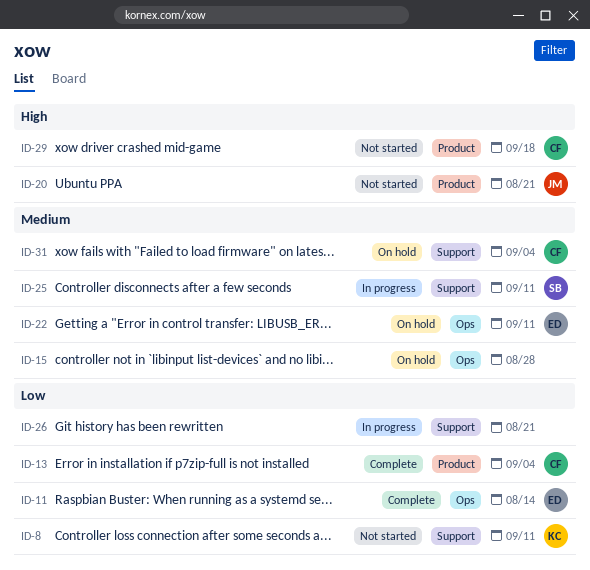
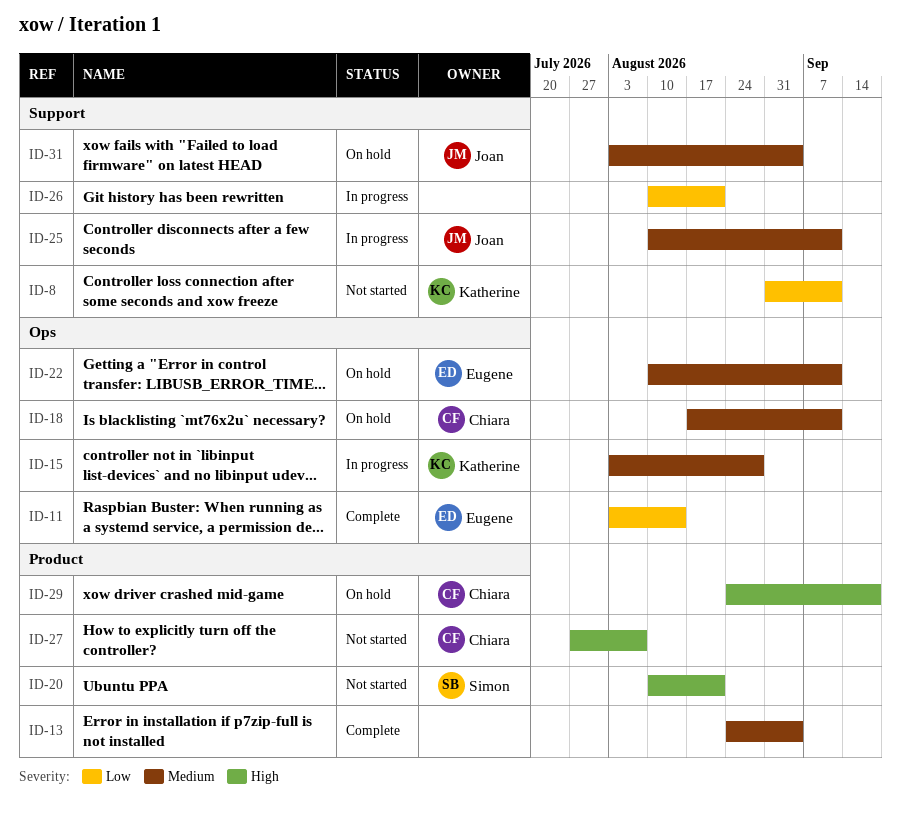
ID-13, owner: Chiara -> none
ID-13, priority: Low -> Medium
ID-15, status: On hold -> In progress
ID-15, owner: none -> Katherine
ID-18: none -> present
ID-20, owner: Joan -> Simon
ID-25, owner: Simon -> Joan
ID-27: none -> present
ID-29, status: Not started -> On hold
ID-31, owner: Chiara -> Joan

